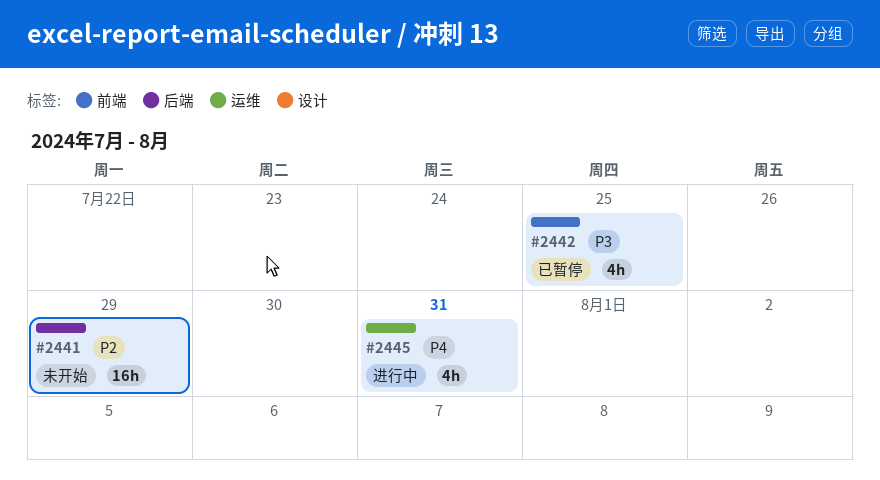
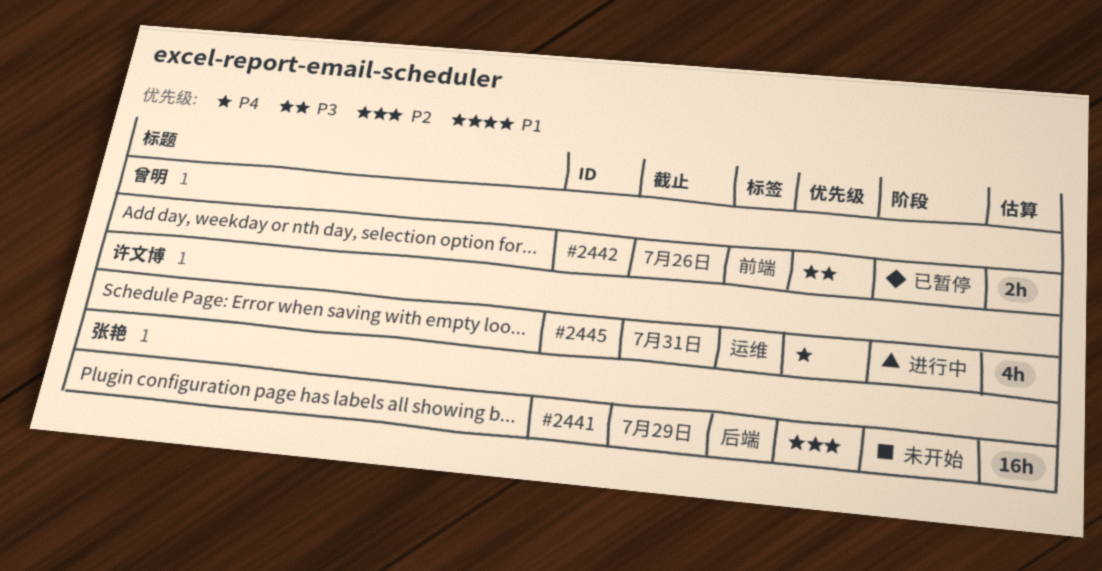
#2442, estimate: 4h -> 2h
#2442, due: Jul 25 -> Jul 26

